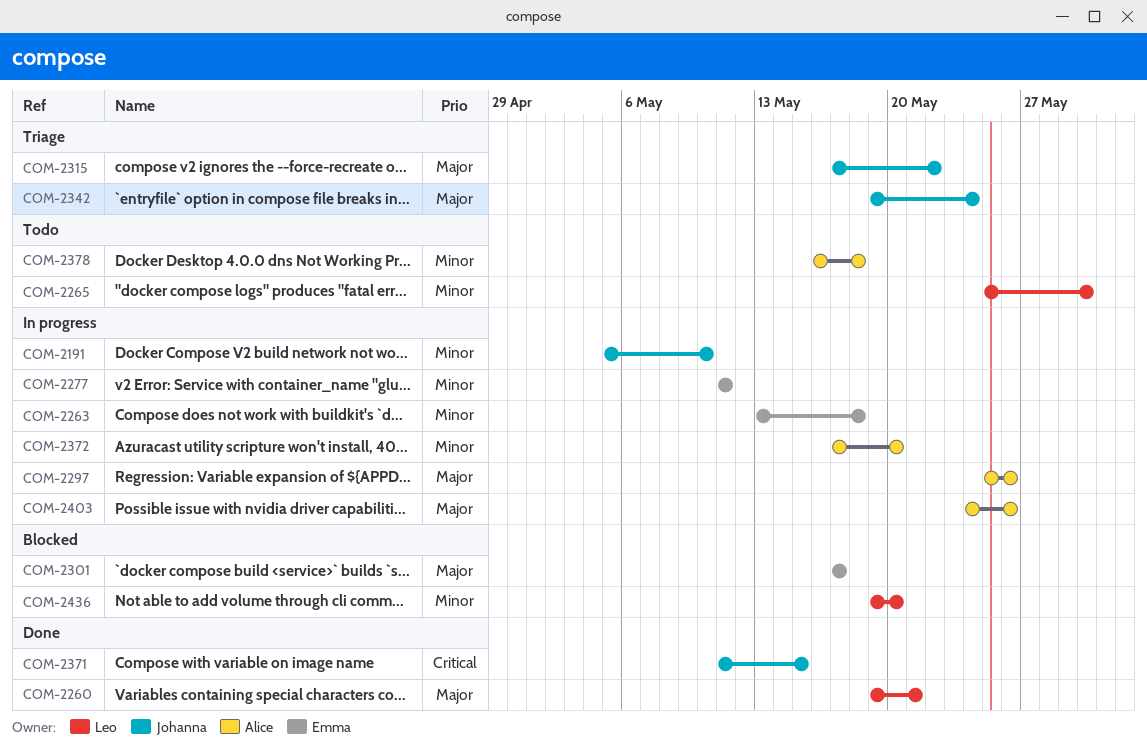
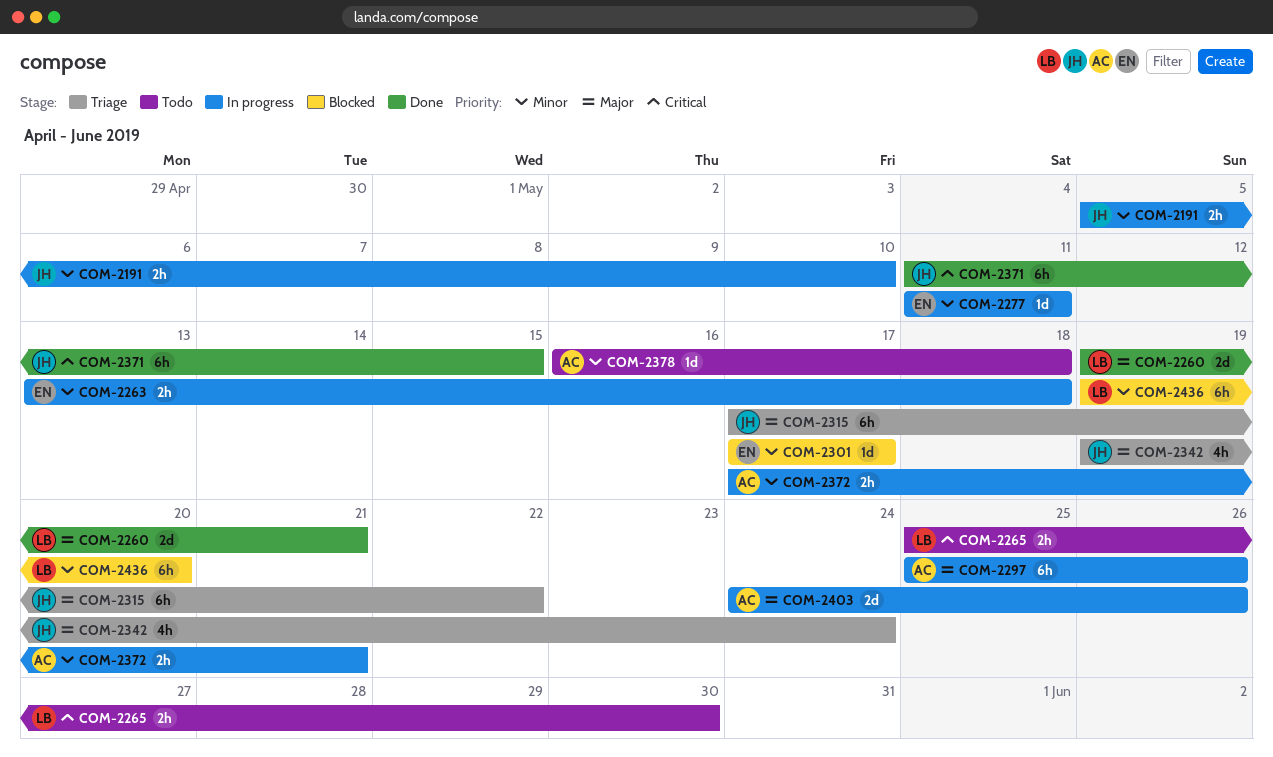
COM-2265, priority: Minor -> Critical
COM-2301, priority: Major -> Minor
COM-2372, due: May 20 -> May 21

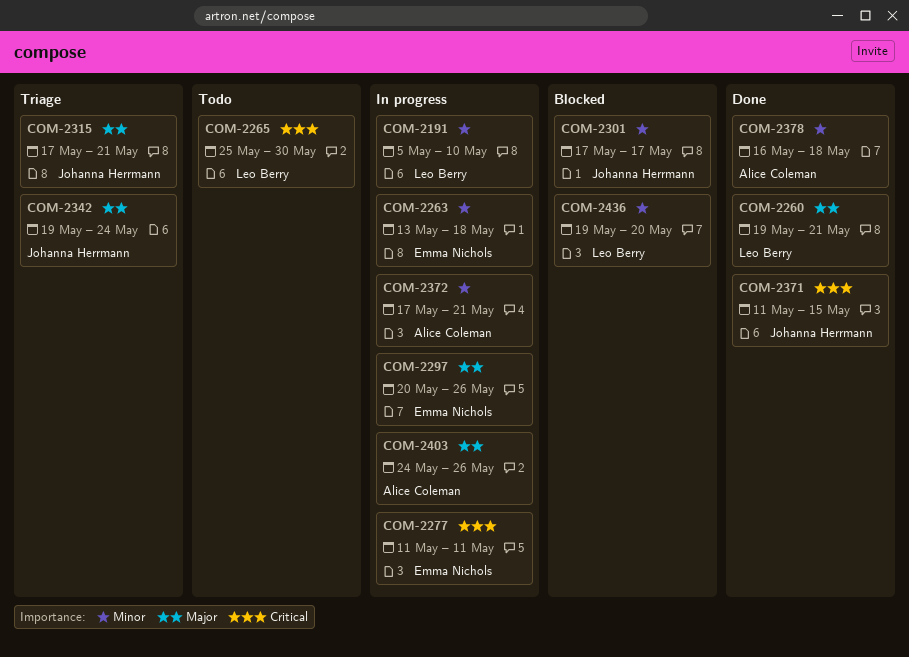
COM-2191, owner: Johanna Herrmann -> Leo Berry
COM-2277, priority: Minor -> Critical
COM-2297, owner: Alice Coleman -> Emma Nichols
COM-2297, start: May 25 -> May 20
COM-2301, owner: Emma Nichols -> Johanna Herrmann
COM-2315, due: May 22 -> May 21
COM-2378, status: Todo -> Done

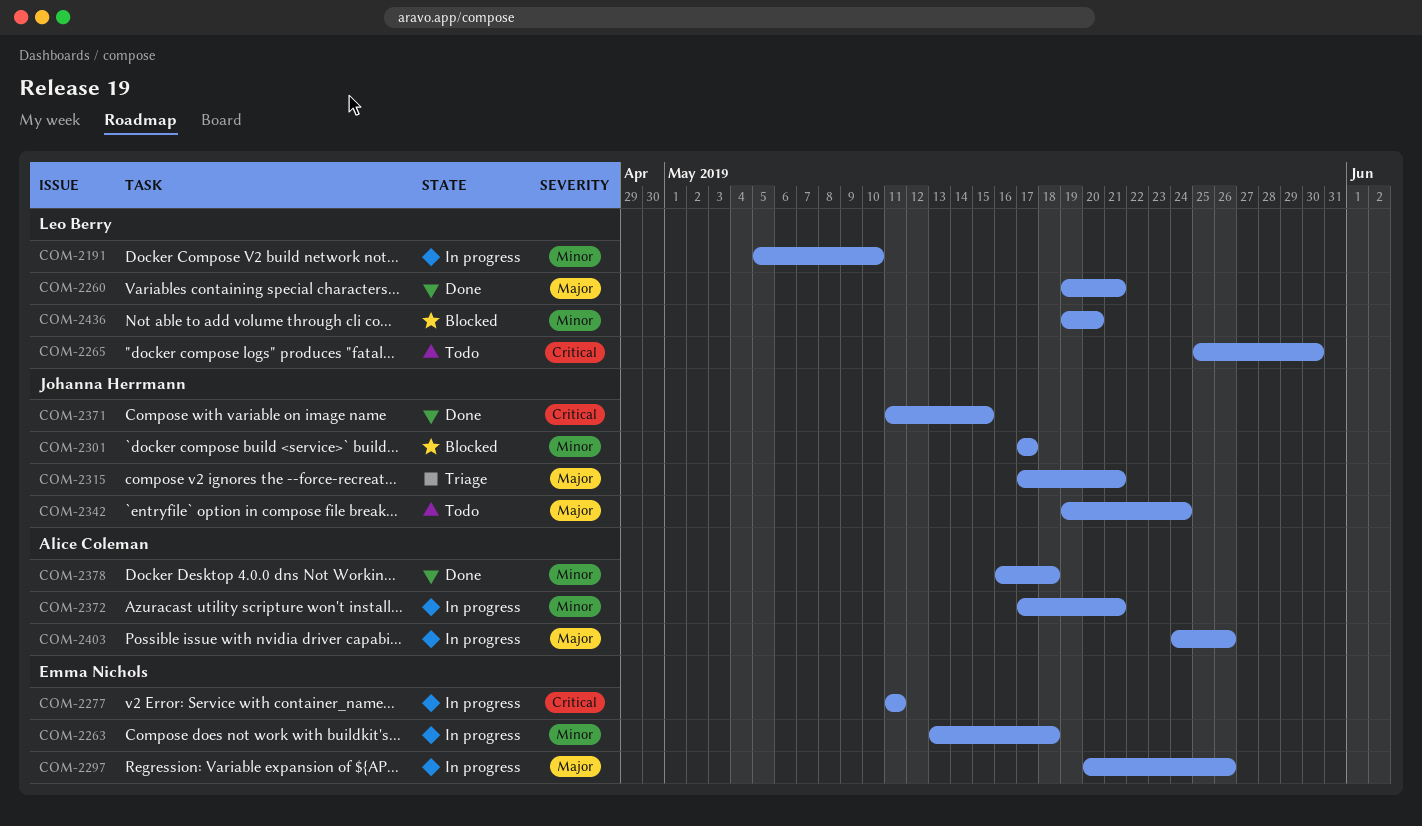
COM-2342, status: Triage -> Todo

